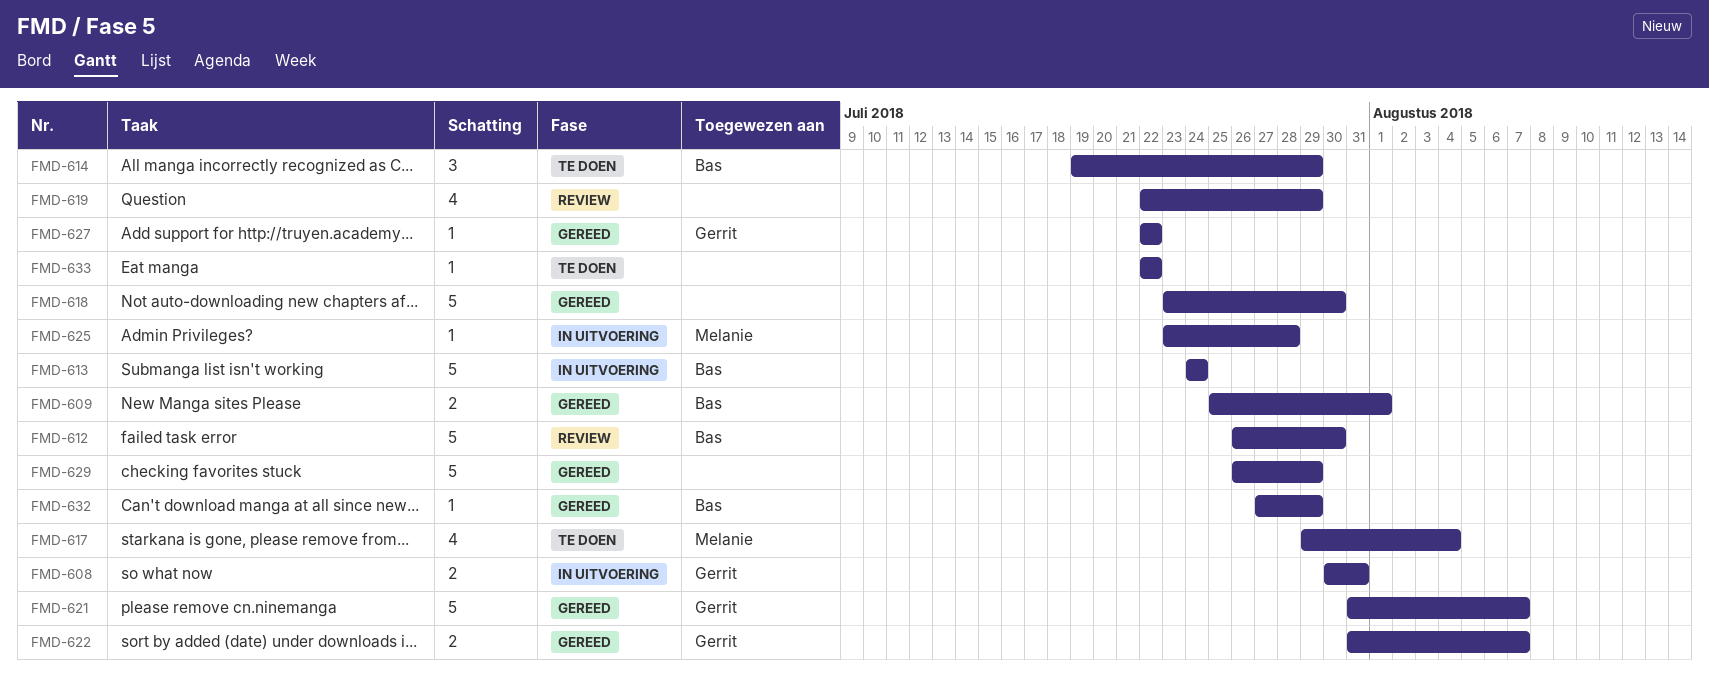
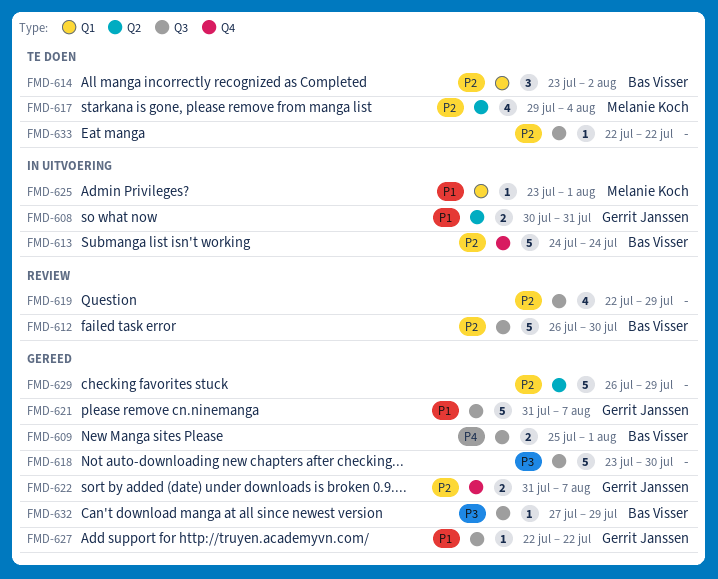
FMD-614, start: Jul 19 -> Jul 23
FMD-614, due: Jul 29 -> Aug 2
FMD-625, due: Jul 28 -> Aug 1

